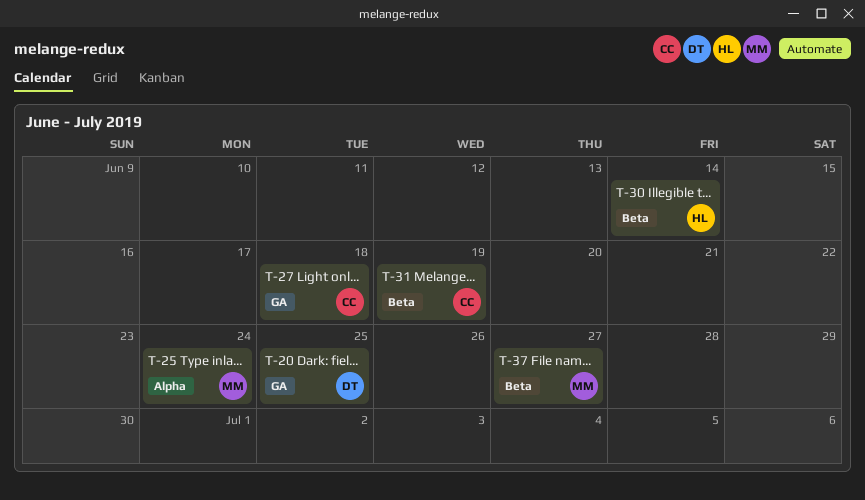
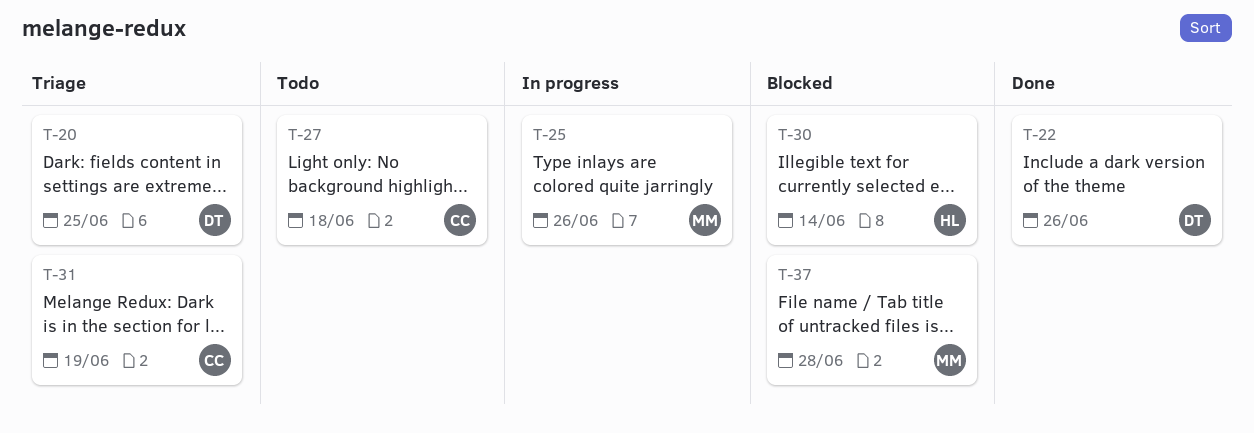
T-22: none -> present
T-25, due: Jun 24 -> Jun 26
T-37, due: Jun 27 -> Jun 28

